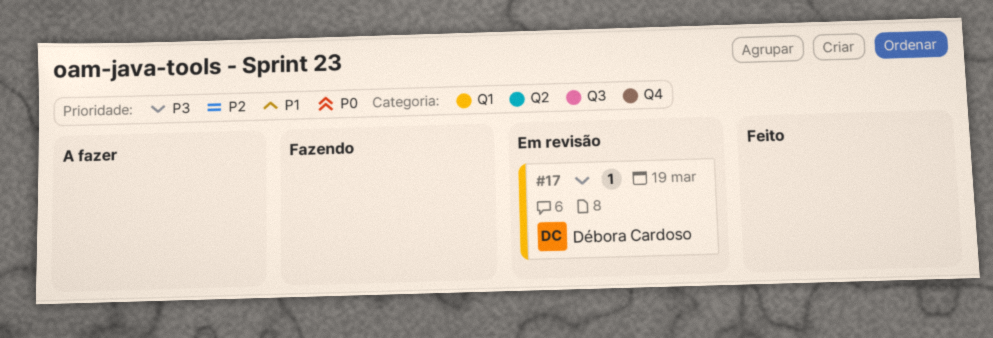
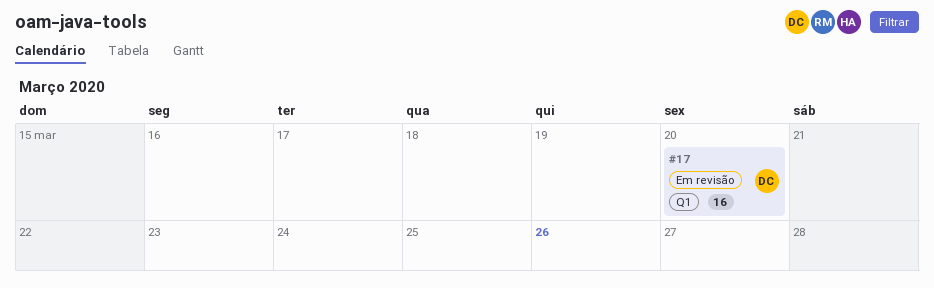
#17, estimate: 1 -> 16
#17, due: Mar 19 -> Mar 20

